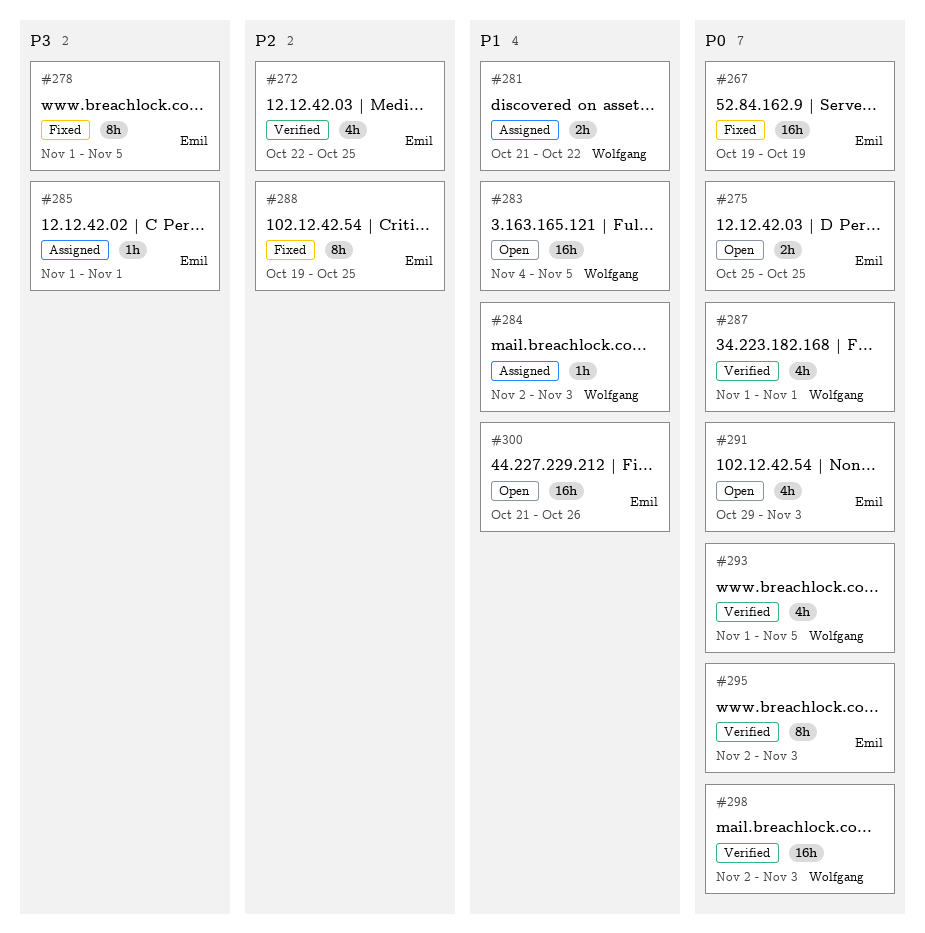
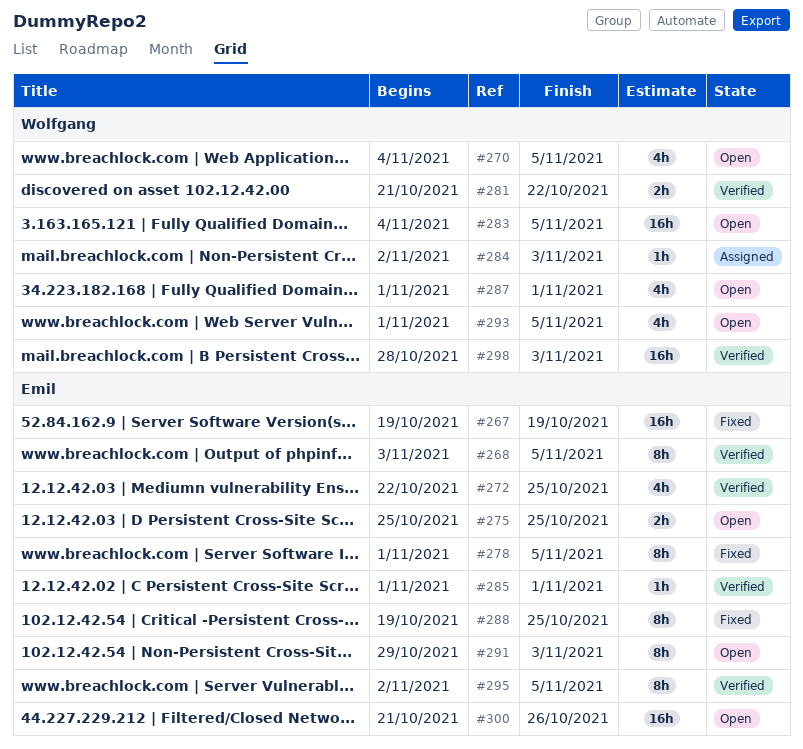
#268: none -> present
#270: none -> present
#281, status: Assigned -> Verified
#285, status: Assigned -> Verified
#287, status: Verified -> Open
#291, estimate: 4h -> 8h
#293, status: Verified -> Open
#295, due: Nov 3 -> Nov 5
#298, start: Nov 2 -> Oct 28

